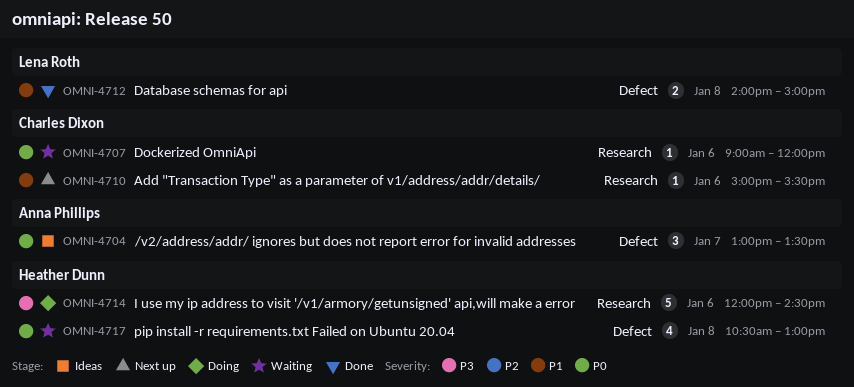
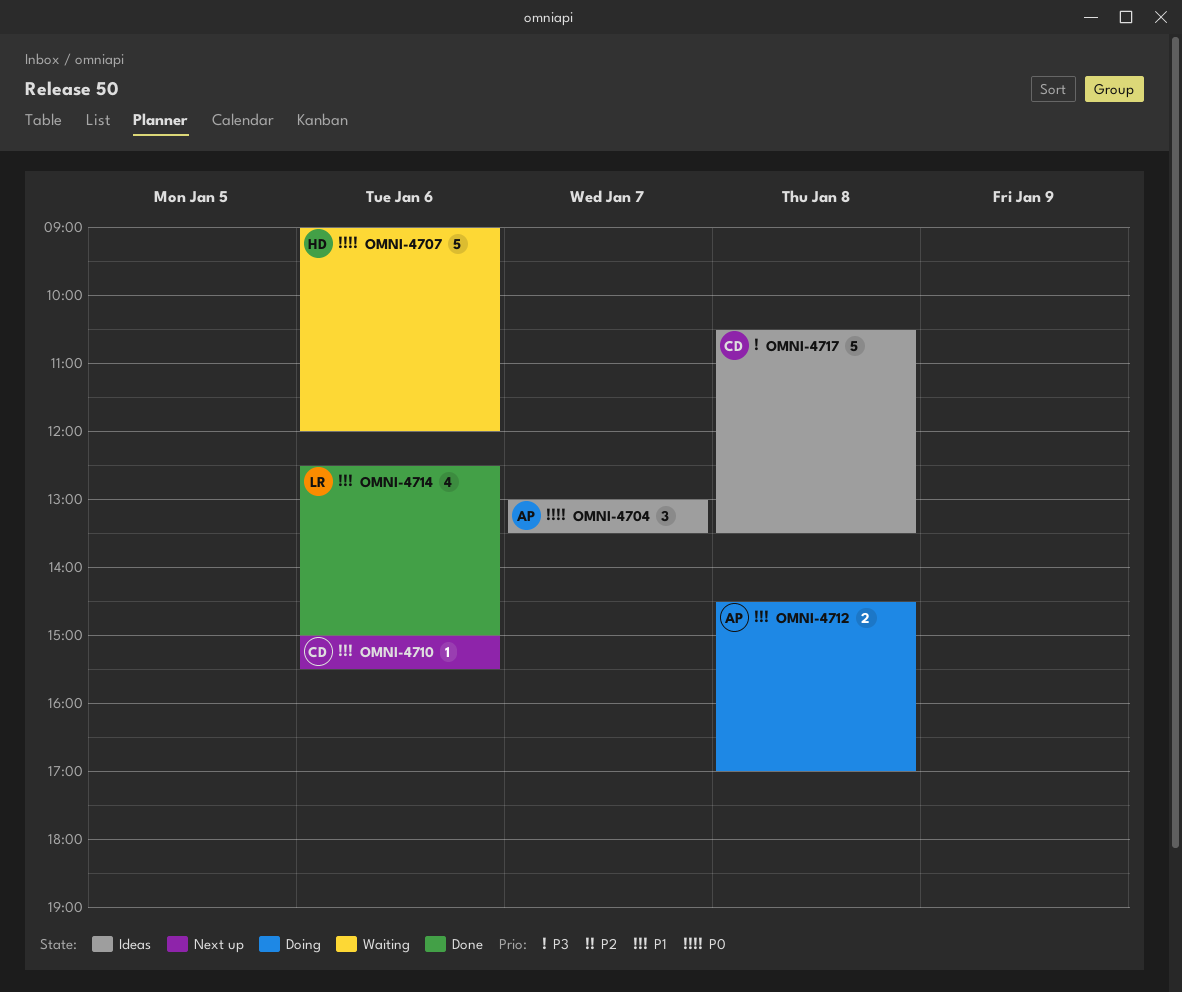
OMNI-4707, owner: Charles Dixon -> Heather Dunn
OMNI-4707, estimate: 1 -> 5
OMNI-4712, status: Done -> Doing
OMNI-4712, owner: Lena Roth -> Anna Phillips
OMNI-4712, begins: 14:00 -> 14:30
OMNI-4712, ends: 15:00 -> 17:00
OMNI-4714, status: Doing -> Done
OMNI-4714, owner: Heather Dunn -> Lena Roth
OMNI-4714, priority: P3 -> P1
OMNI-4714, estimate: 5 -> 4
OMNI-4714, begins: 12:00 -> 12:30
OMNI-4714, ends: 14:30 -> 15:00
OMNI-4717, status: Waiting -> Ideas
OMNI-4717, owner: Heather Dunn -> Charles Dixon
OMNI-4717, priority: P0 -> P3
OMNI-4717, estimate: 4 -> 5
OMNI-4717, ends: 13:00 -> 13:30

